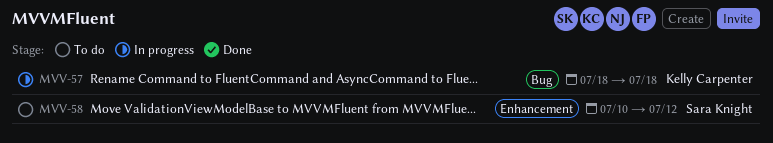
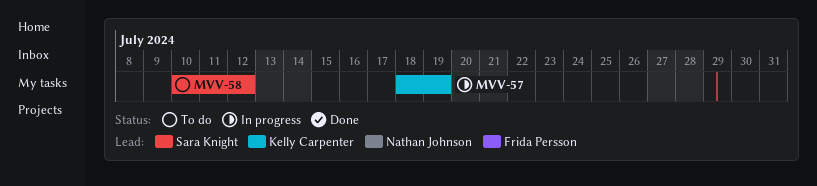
MVV-57, due: Jul 18 -> Jul 19

